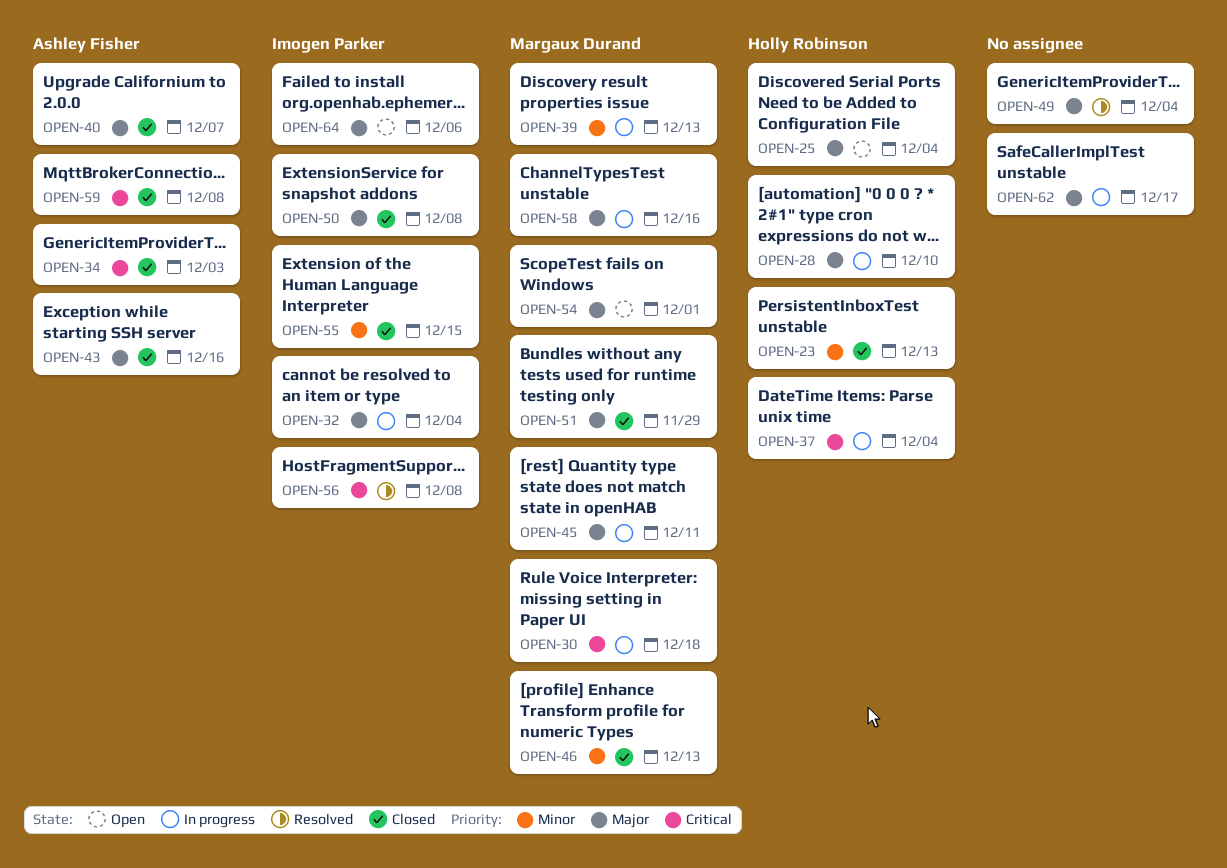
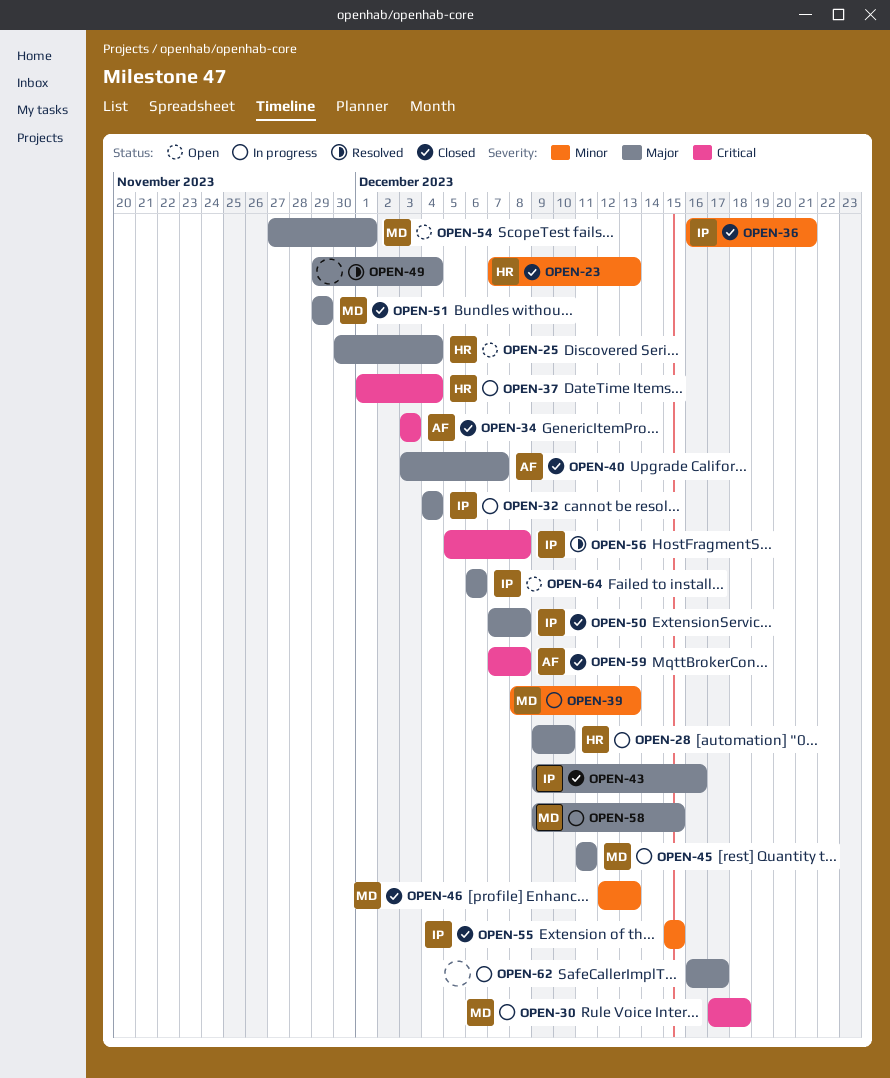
OPEN-36: none -> present
OPEN-43, owner: Ashley Fisher -> Imogen Parker
OPEN-58, due: Dec 16 -> Dec 15

